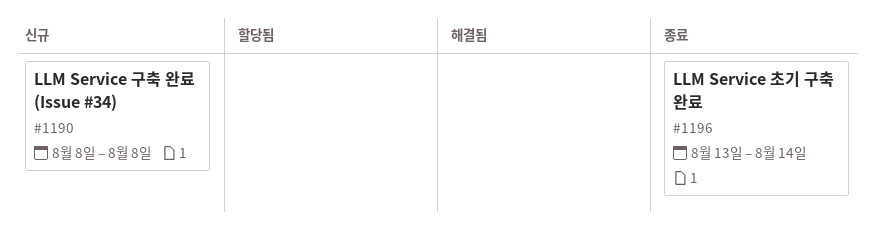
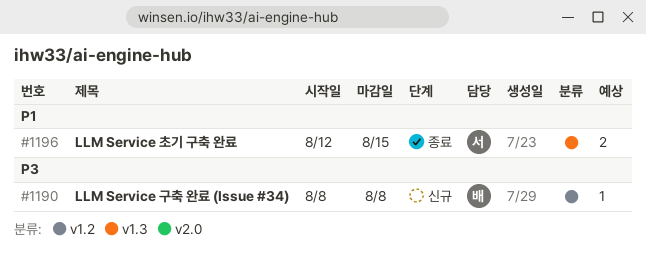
#1196, start: Aug 13 -> Aug 12
#1196, due: Aug 14 -> Aug 15

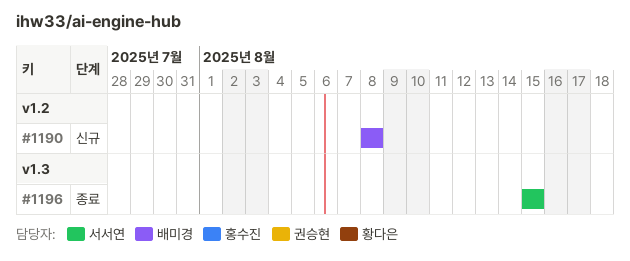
#1196, start: Aug 12 -> Aug 15

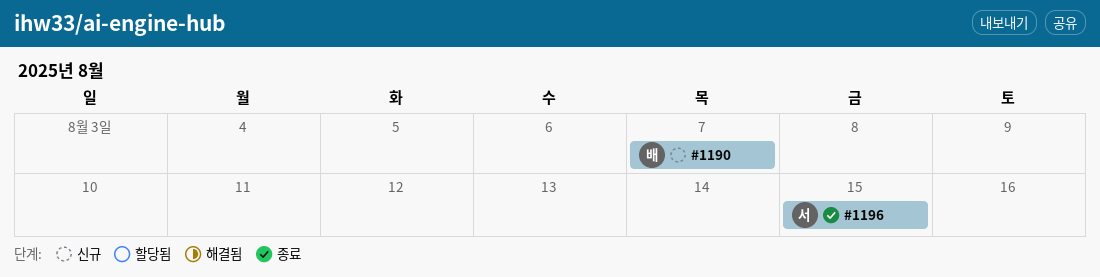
#1190, start: Aug 8 -> Aug 7
#1190, due: Aug 8 -> Aug 7

